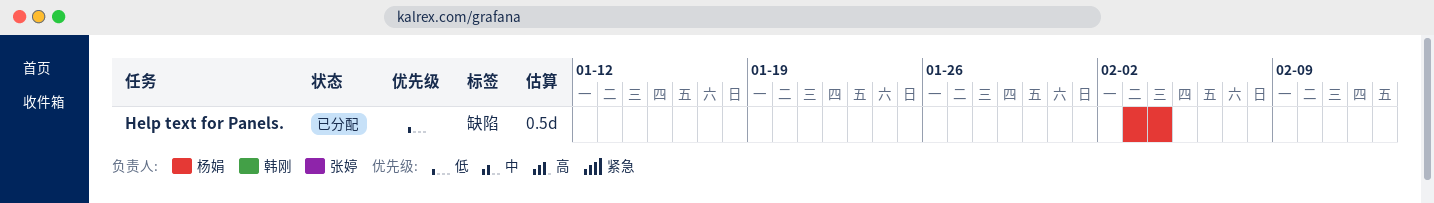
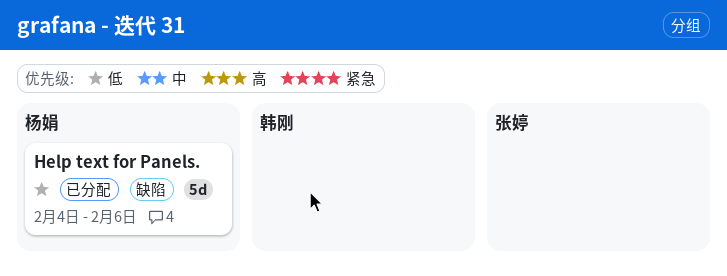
Help text for Panels., estimate: 0.5d -> 5d
Help text for Panels., start: Feb 3 -> Feb 4
Help text for Panels., due: Feb 4 -> Feb 6

